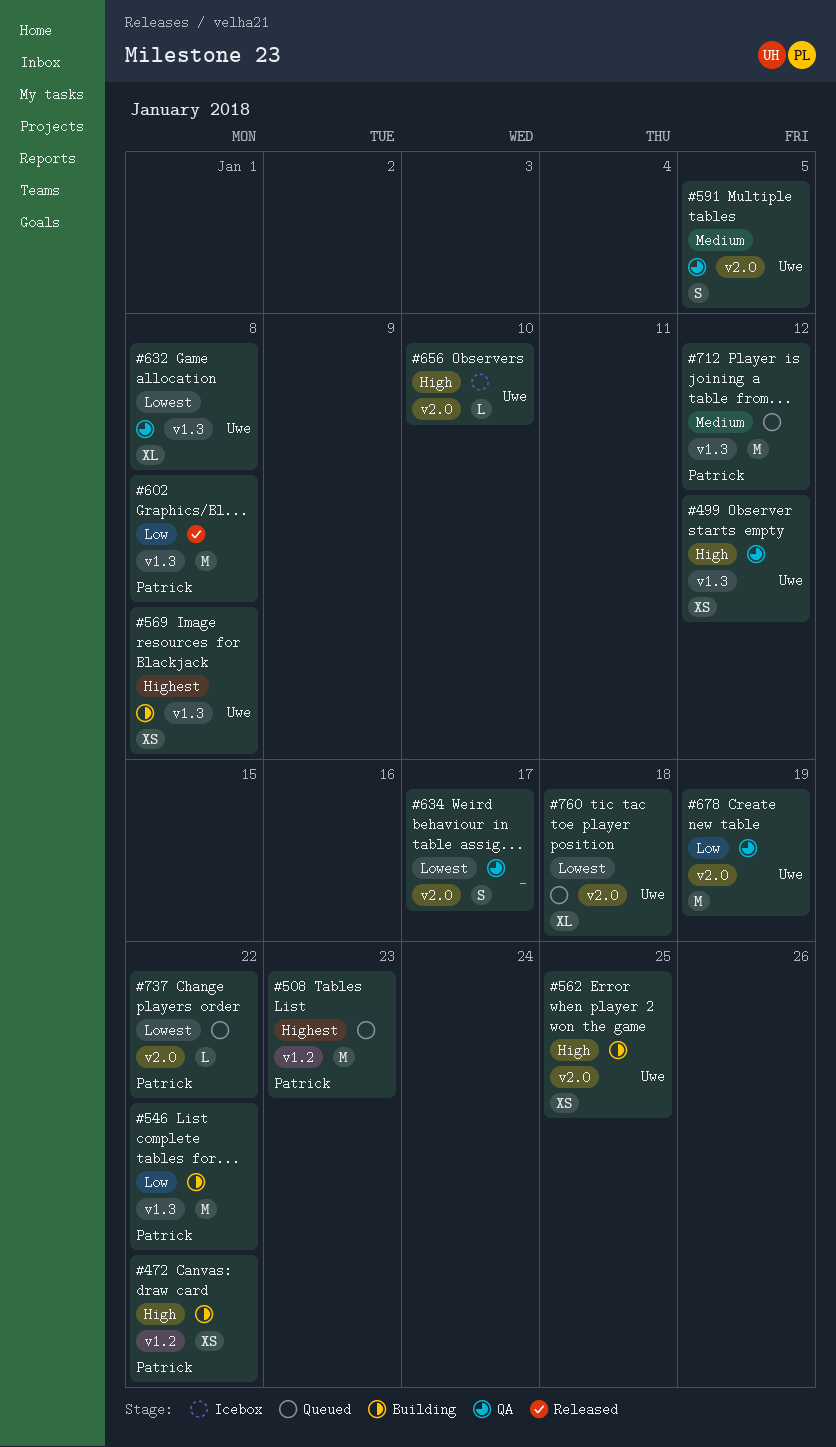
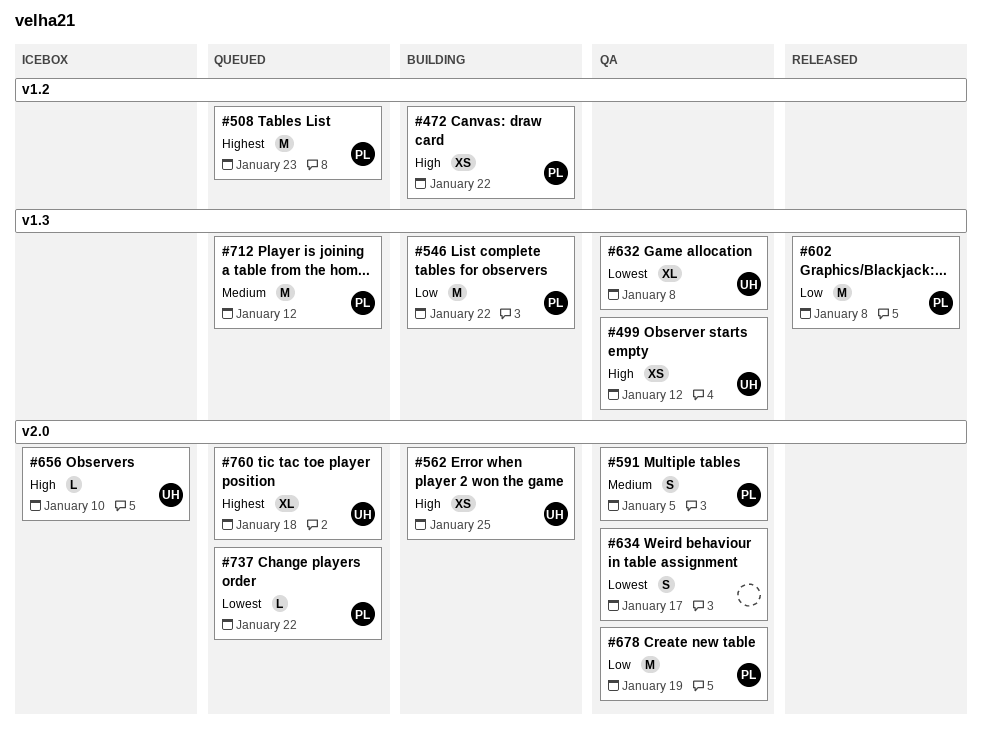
#569: present -> none
#591, owner: Uwe -> Patrick
#678, owner: Uwe -> Patrick
#760, priority: Lowest -> Highest

